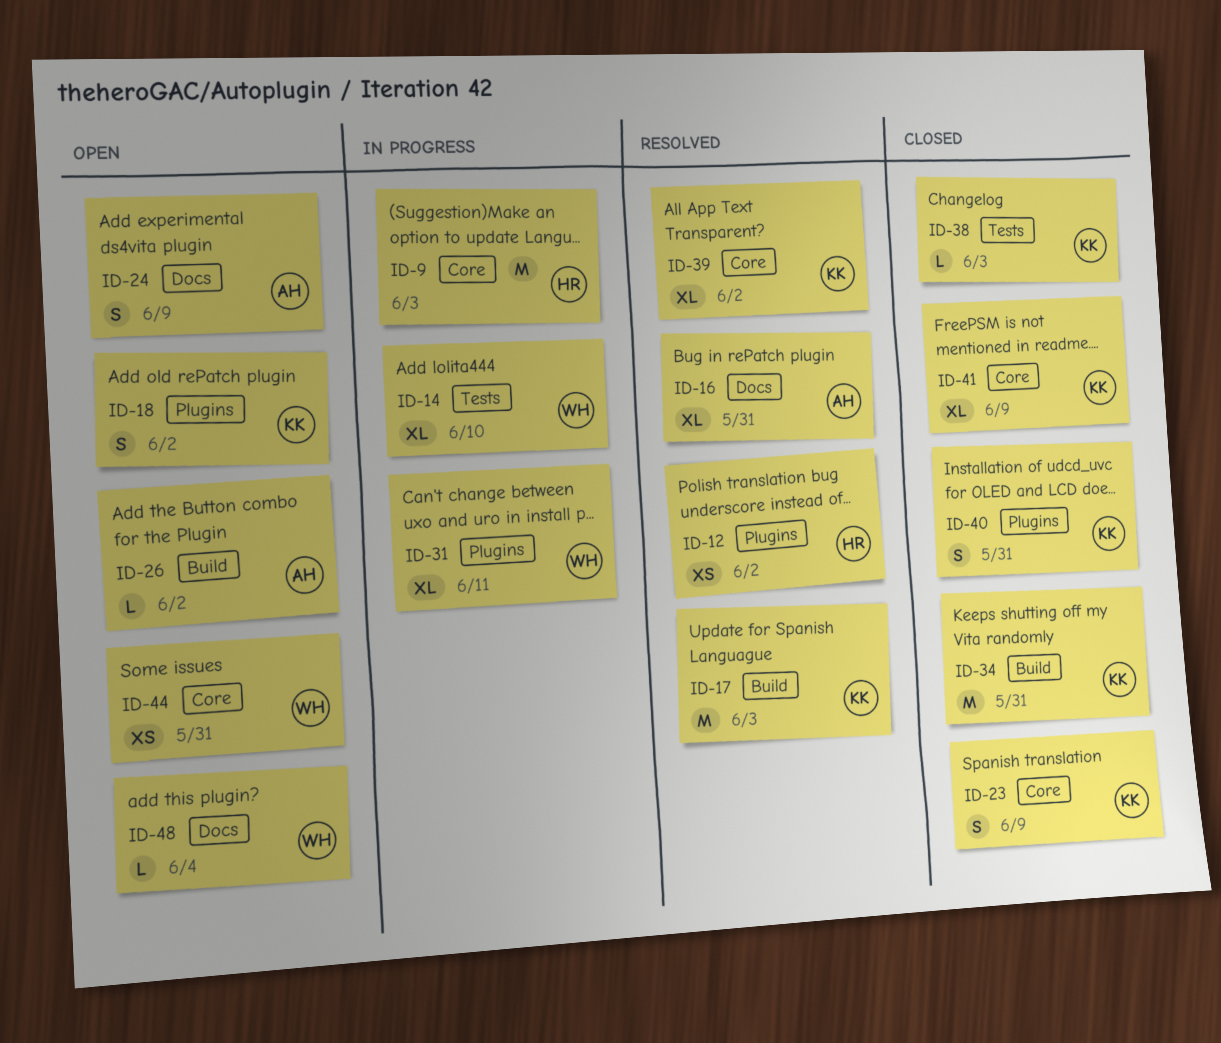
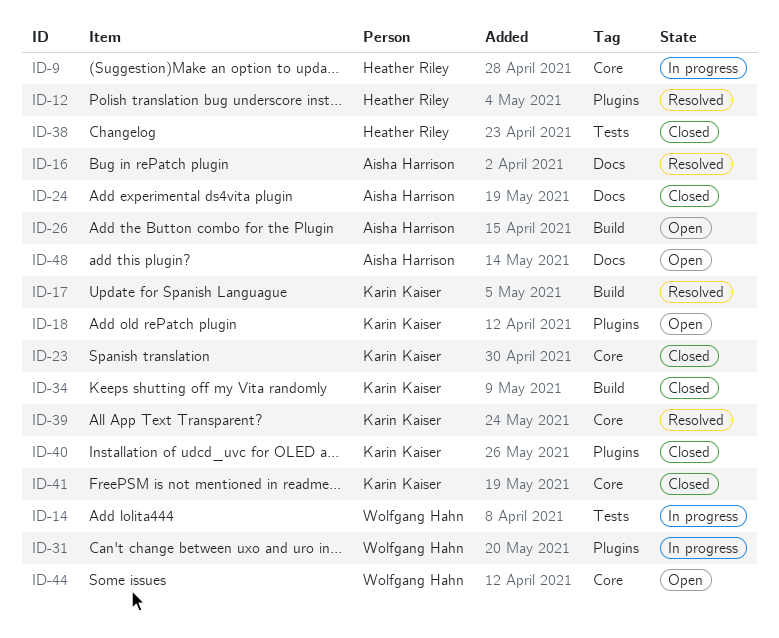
ID-24, status: Open -> Closed
ID-38, owner: Karin Kaiser -> Heather Riley
ID-48, owner: Wolfgang Hahn -> Aisha Harrison

